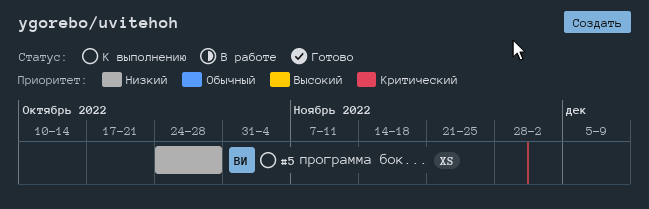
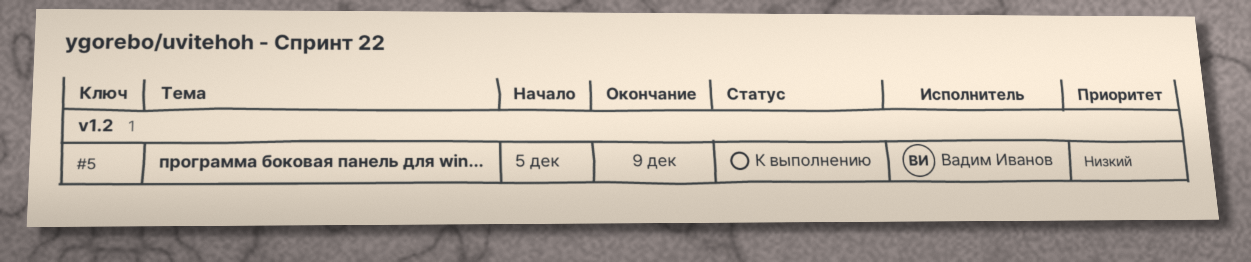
#5, start: Oct 24 -> Dec 5
#5, due: Oct 28 -> Dec 9

